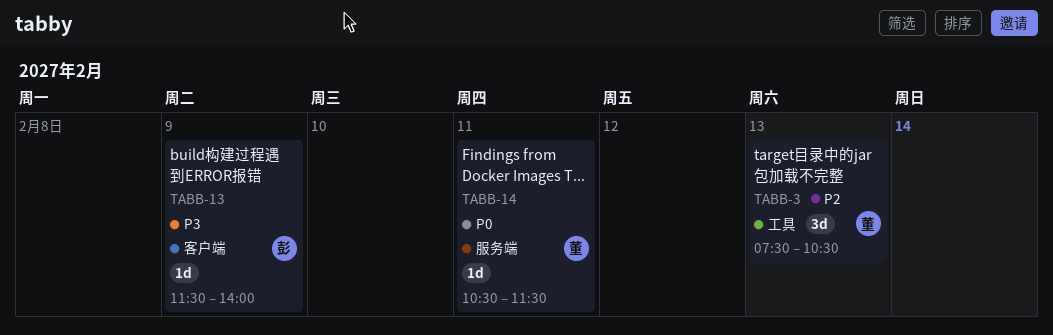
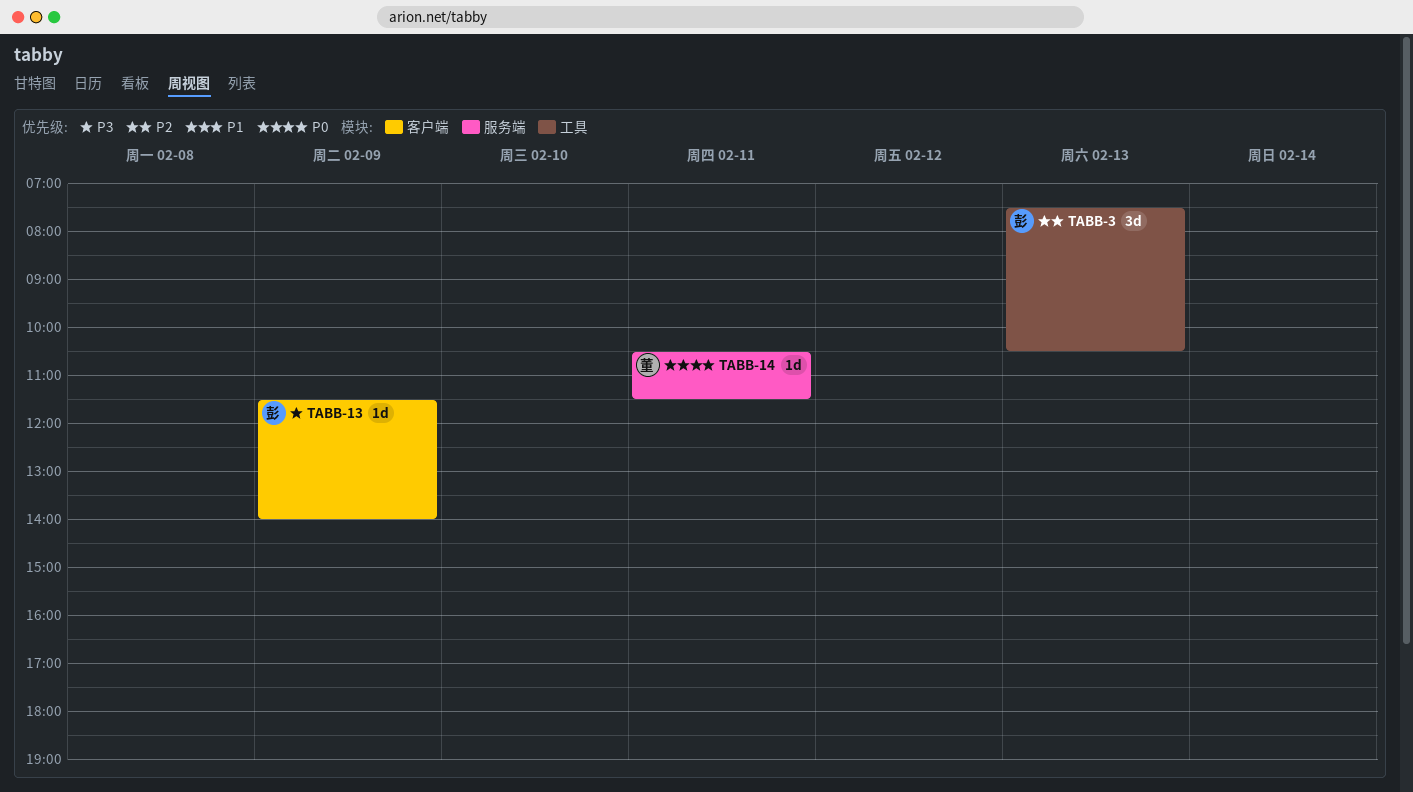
TABB-3, owner: 董 -> 彭

